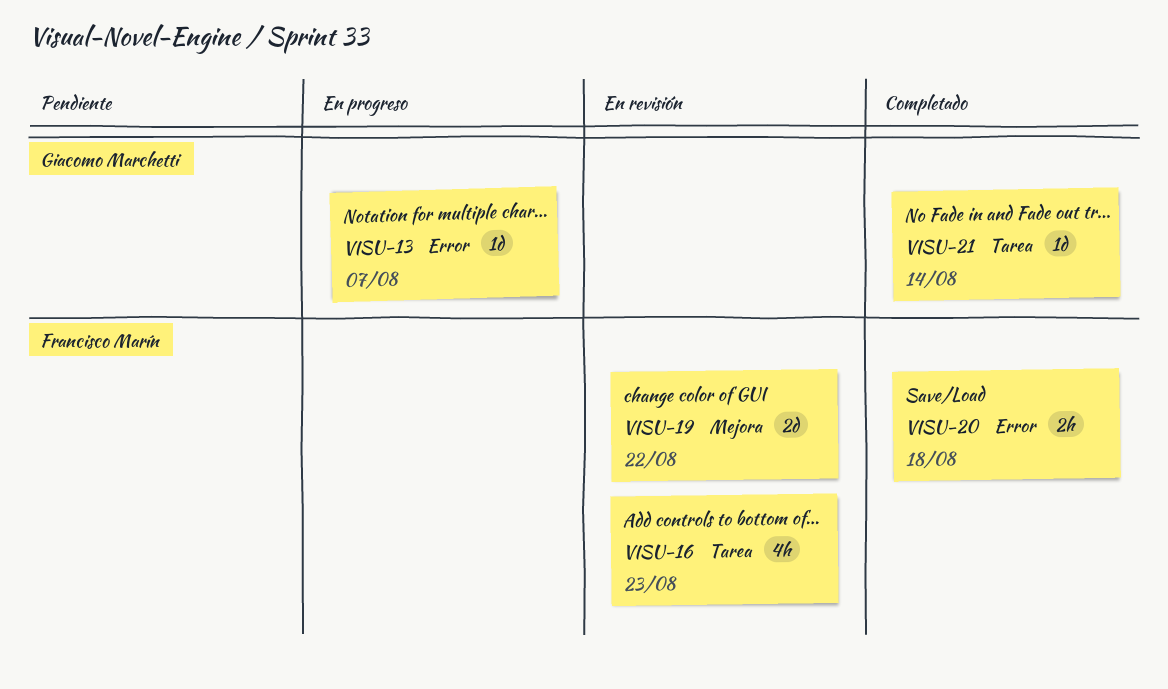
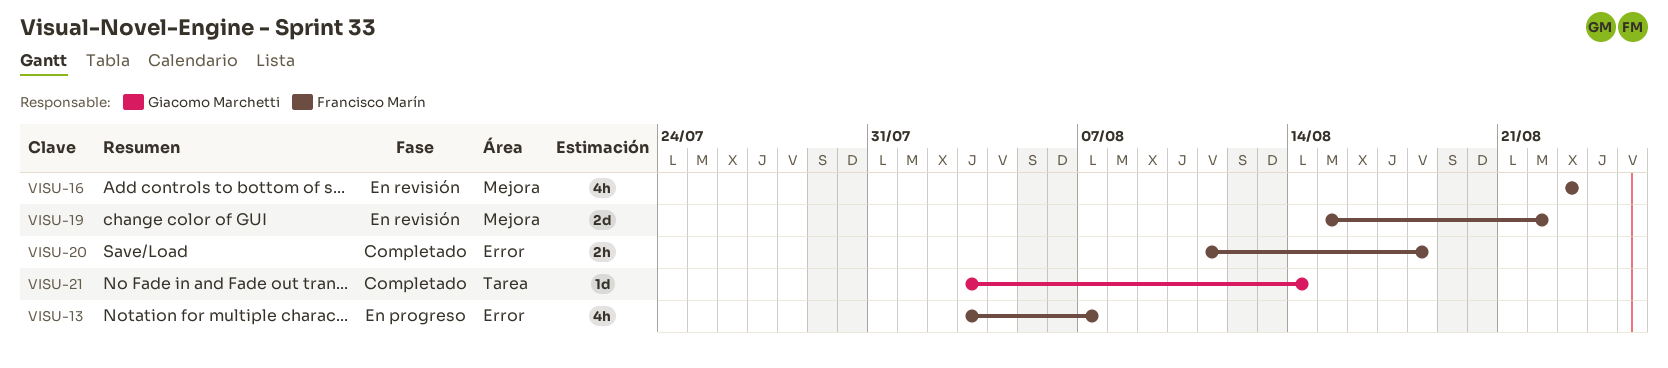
VISU-13, owner: Giacomo Marchetti -> Francisco Marín
VISU-13, estimate: 1d -> 4h
VISU-16, label: Tarea -> Mejora

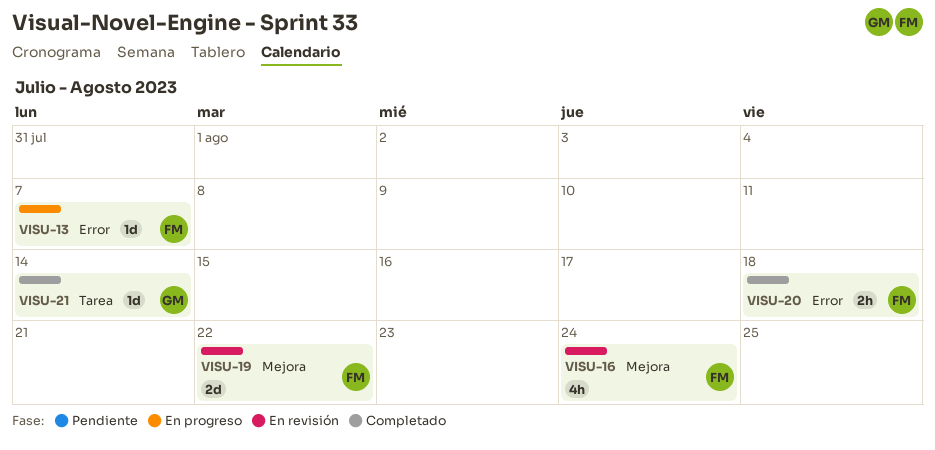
VISU-13, estimate: 4h -> 1d
VISU-16, due: Aug 23 -> Aug 24

